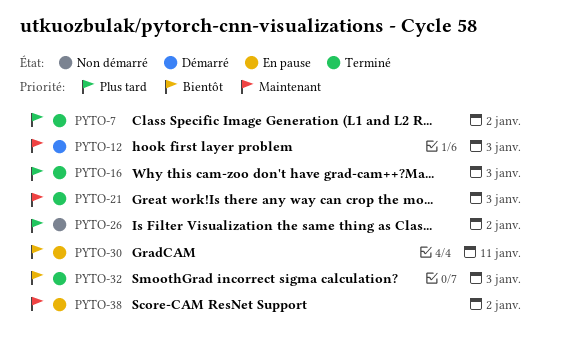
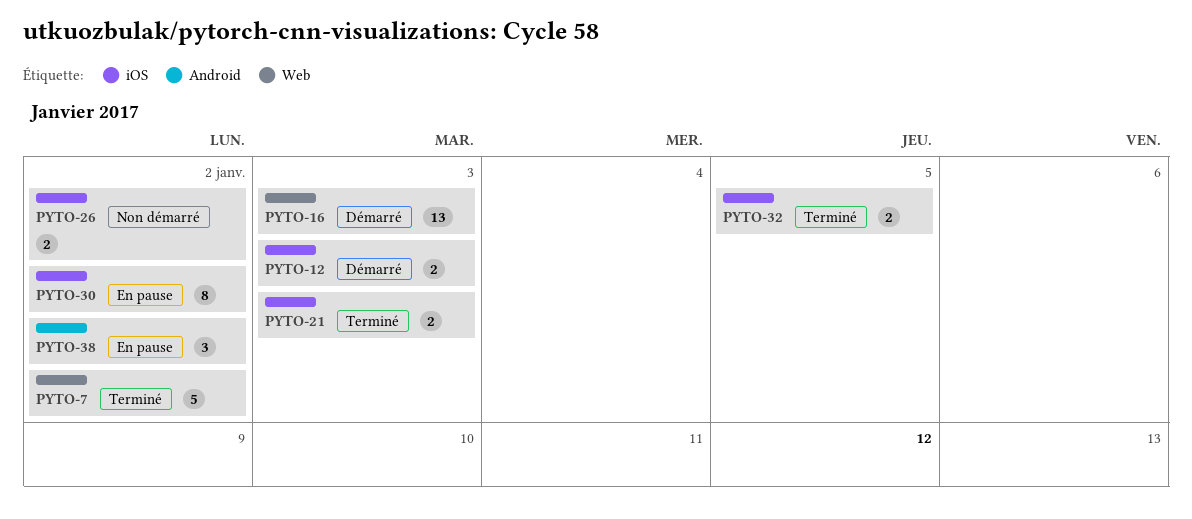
PYTO-16, status: Terminé -> Démarré
PYTO-30, due: Jan 11 -> Jan 2
PYTO-32, due: Jan 3 -> Jan 5

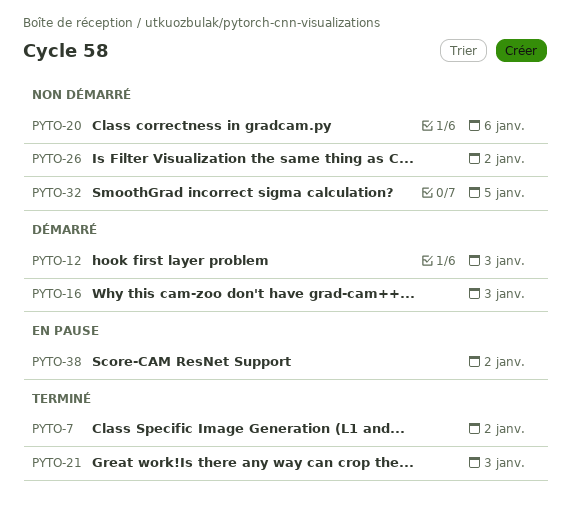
PYTO-20: none -> present
PYTO-30: present -> none
PYTO-32, status: Terminé -> Non démarré

